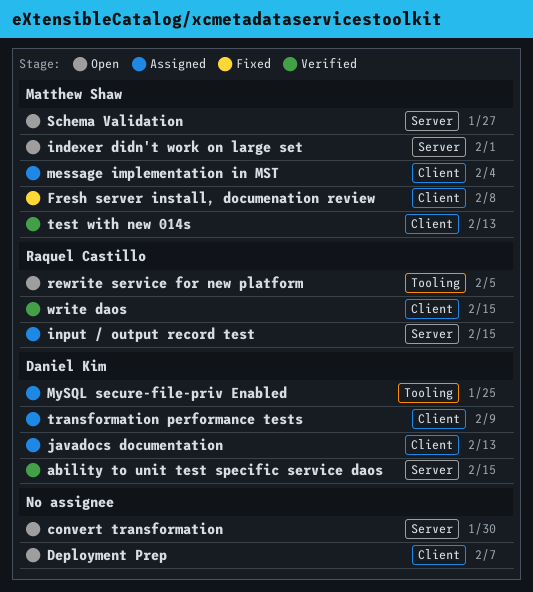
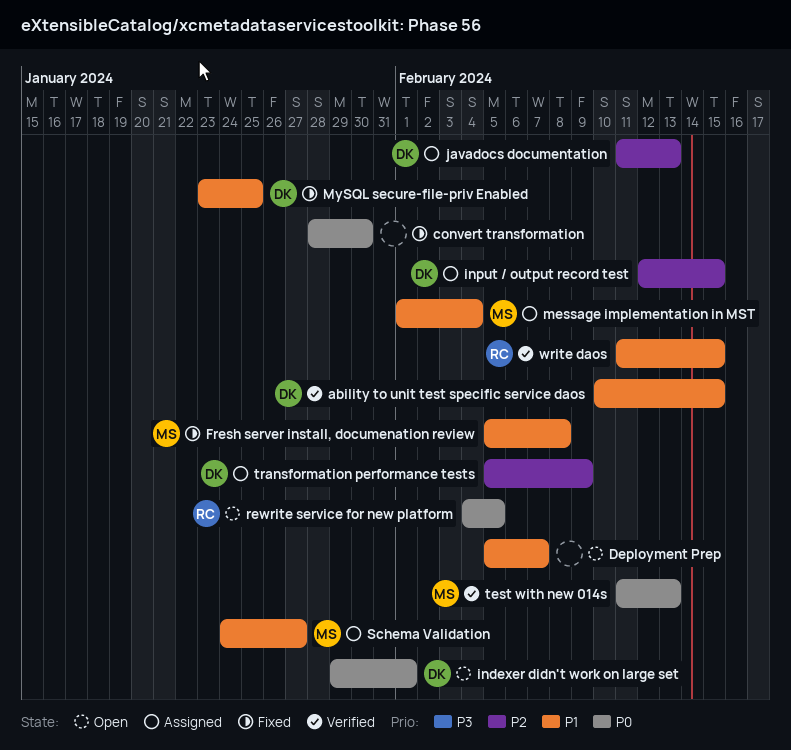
convert transformation, status: Open -> Fixed
indexer didn't work on large set, owner: Matthew Shaw -> Daniel Kim
input / output record test, owner: Raquel Castillo -> Daniel Kim
MySQL secure-file-priv Enabled, status: Assigned -> Fixed
Schema Validation, status: Open -> Assigned

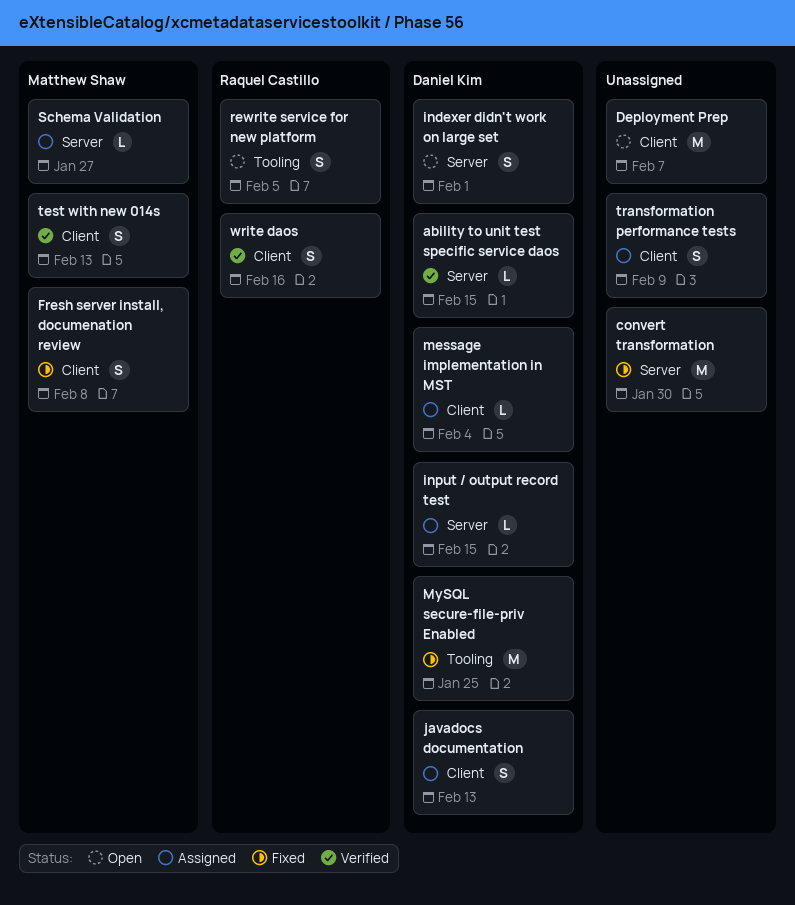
message implementation in MST, owner: Matthew Shaw -> Daniel Kim
transformation performance tests, owner: Daniel Kim -> none
write daos, due: Feb 15 -> Feb 16

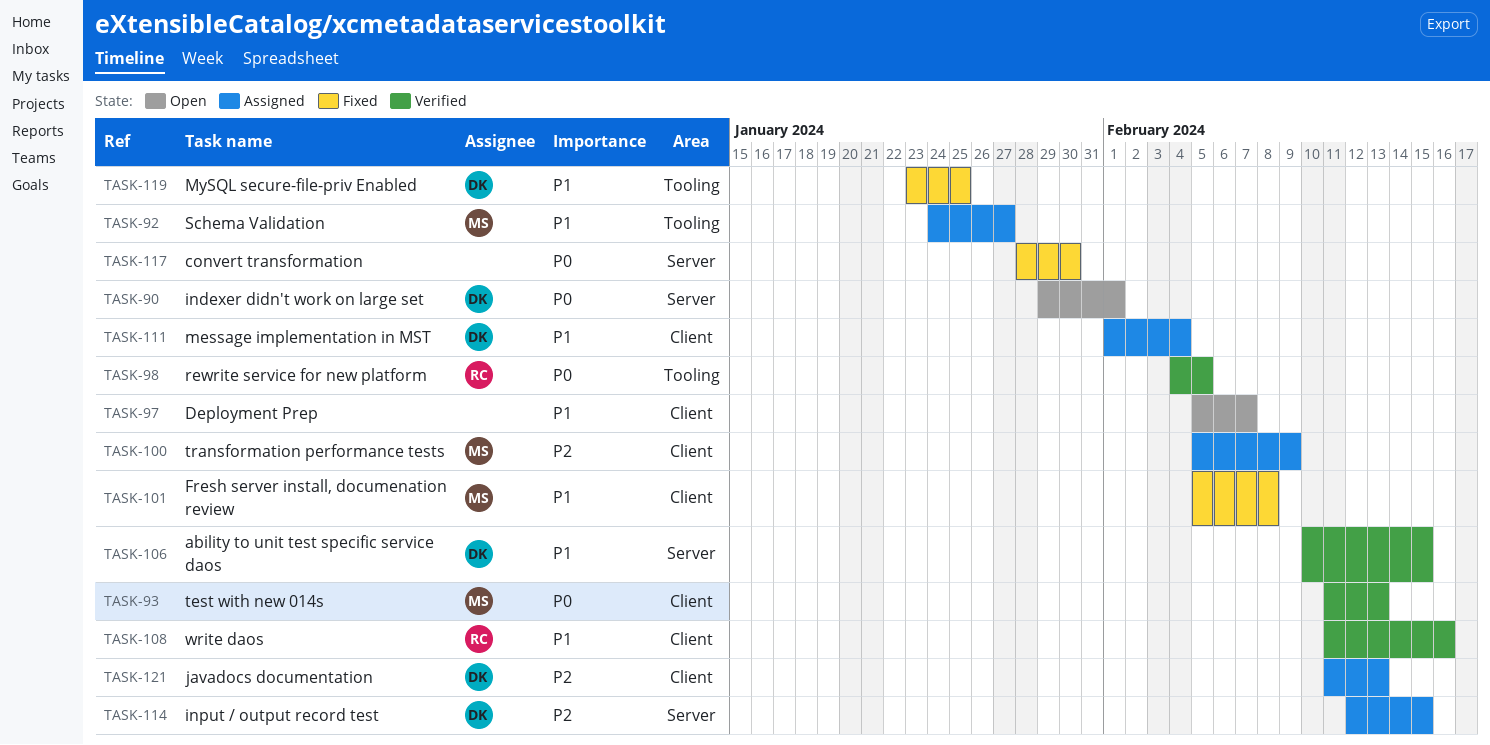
rewrite service for new platform, status: Open -> Verified
Schema Validation, label: Server -> Tooling
transformation performance tests, owner: none -> Matthew Shaw

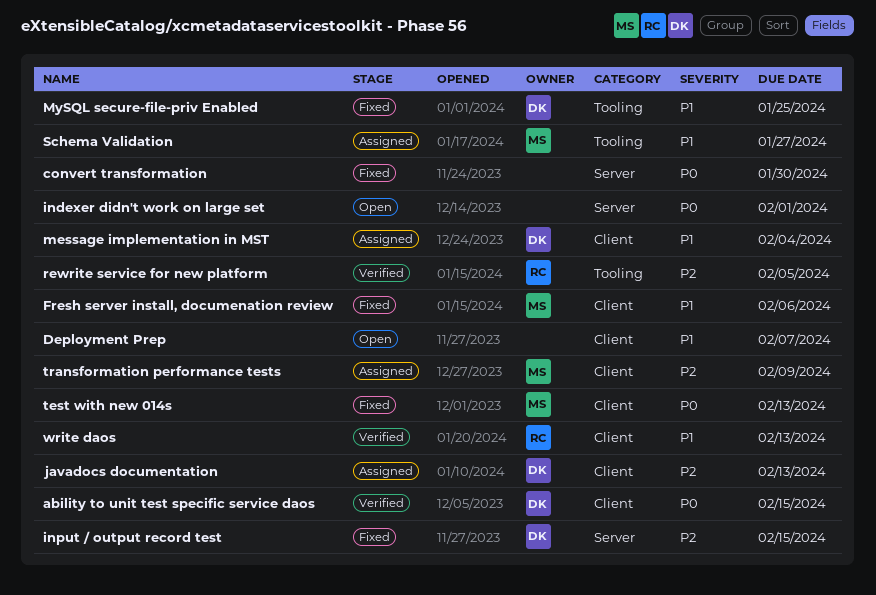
ability to unit test specific service daos, priority: P1 -> P0
ability to unit test specific service daos, label: Server -> Client
Fresh server install, documenation review, due: Feb 8 -> Feb 6
indexer didn't work on large set, owner: DK -> none
input / output record test, status: Assigned -> Fixed
rewrite service for new platform, priority: P0 -> P2
test with new 014s, status: Verified -> Fixed
write daos, due: Feb 16 -> Feb 13

